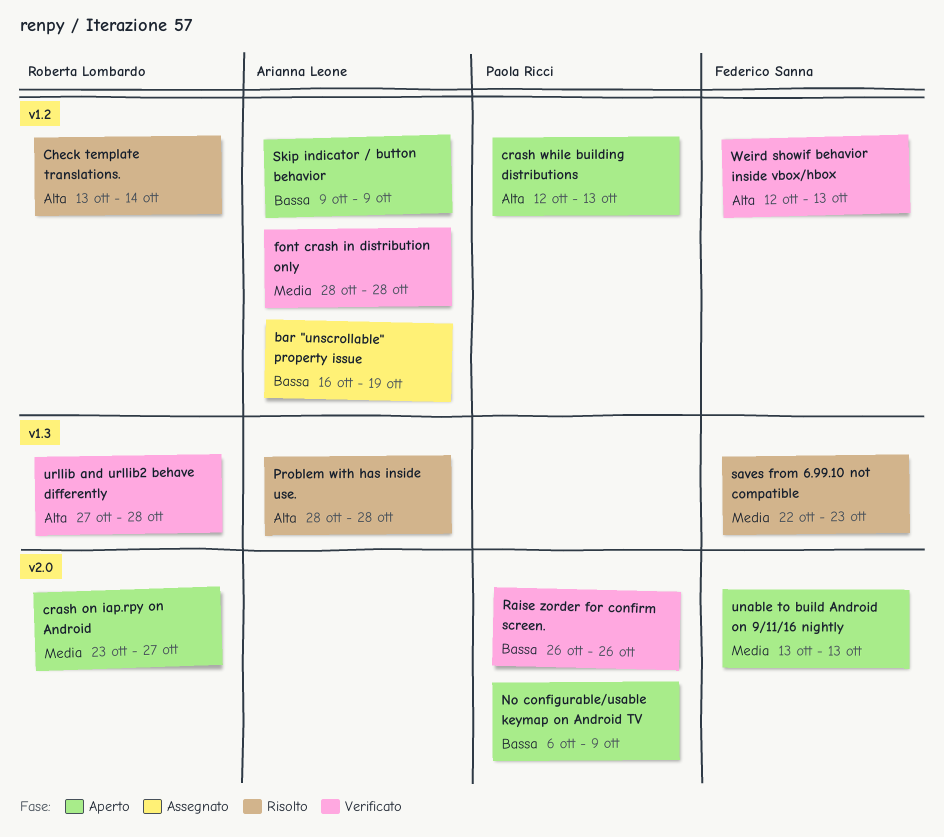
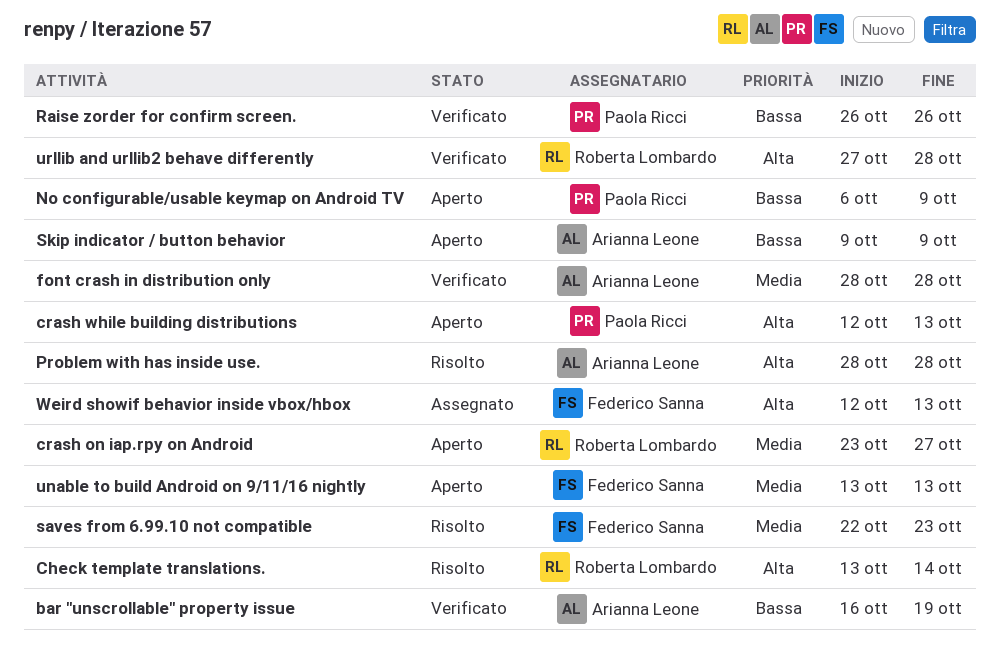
bar "unscrollable" property issue, status: Assegnato -> Verificato
Weird showif behavior inside vbox/hbox, status: Verificato -> Assegnato

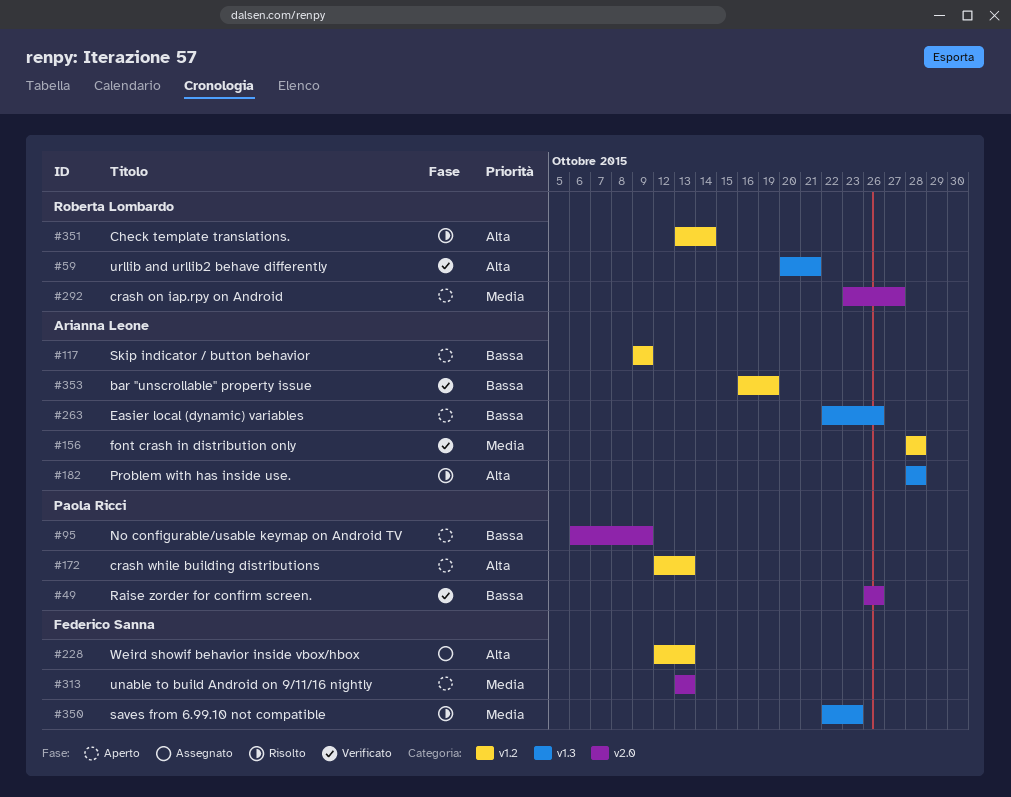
Easier local (dynamic) variables: none -> present
urllib and urllib2 behave differently, start: Oct 27 -> Oct 20
urllib and urllib2 behave differently, due: Oct 28 -> Oct 21

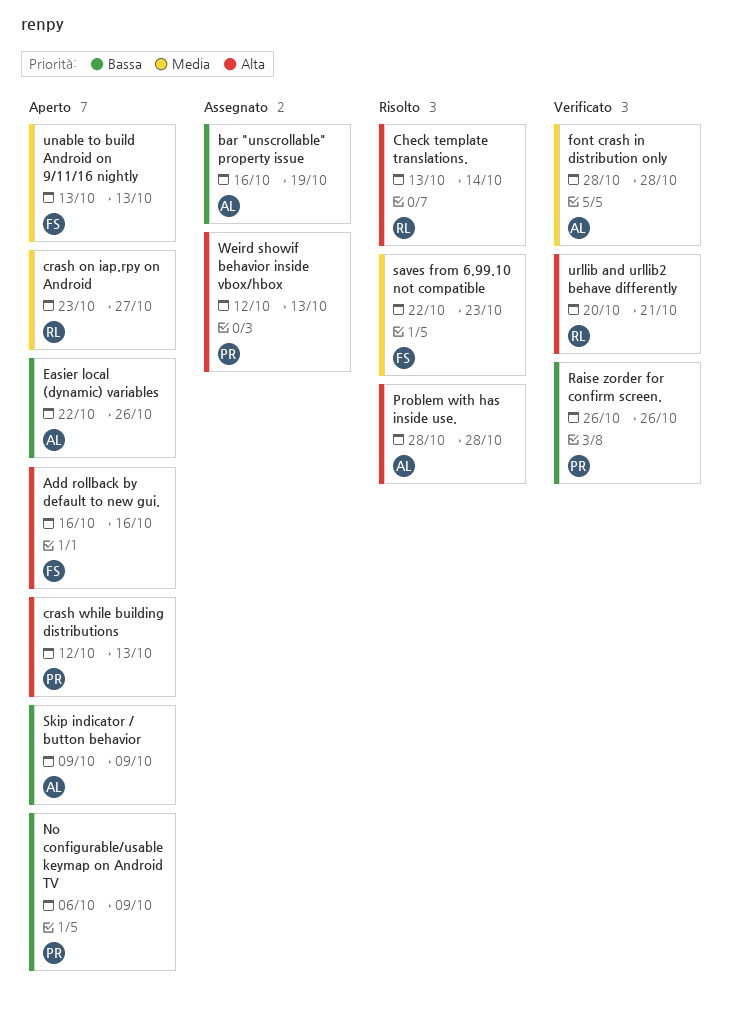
Add rollback by default to new gui.: none -> present
bar "unscrollable" property issue, status: Verificato -> Assegnato
Weird showif behavior inside vbox/hbox, owner: Federico Sanna -> Paola Ricci

